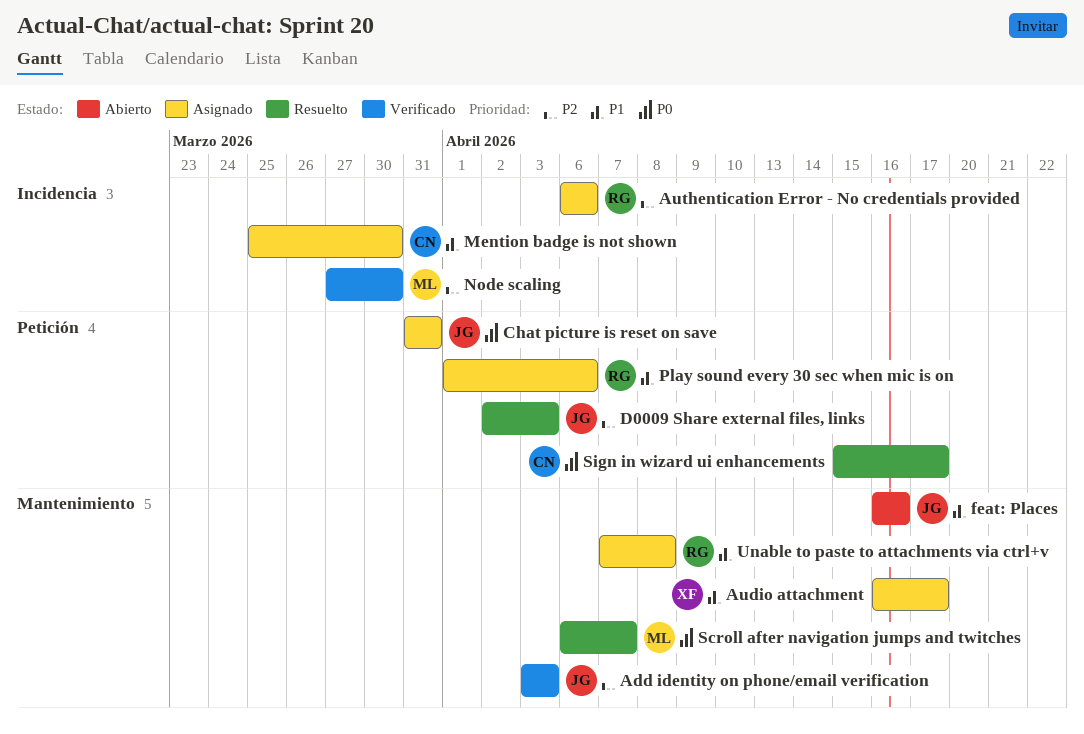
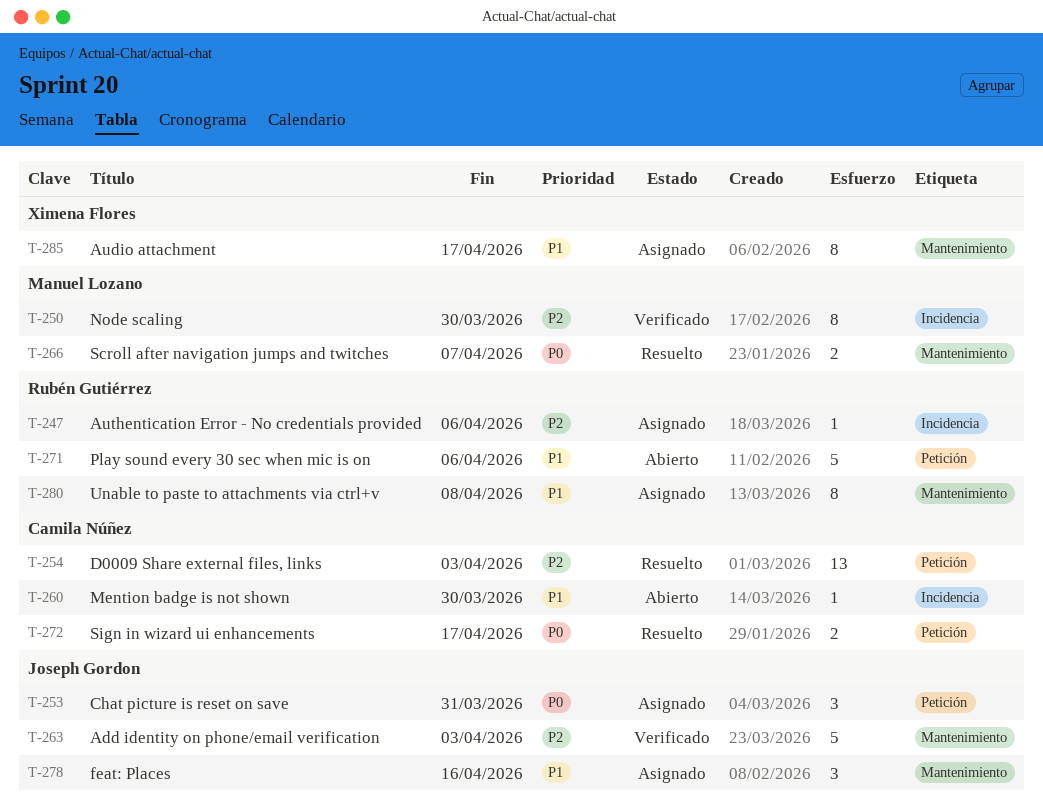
D0009 Share external files, links, owner: Joseph Gordon -> Camila Núñez
feat: Places, status: Abierto -> Asignado
Mention badge is not shown, status: Asignado -> Abierto
Play sound every 30 sec when mic is on, status: Asignado -> Abierto

